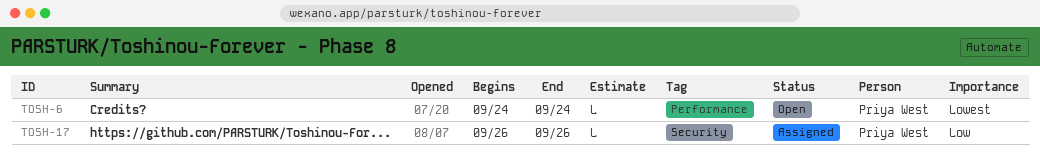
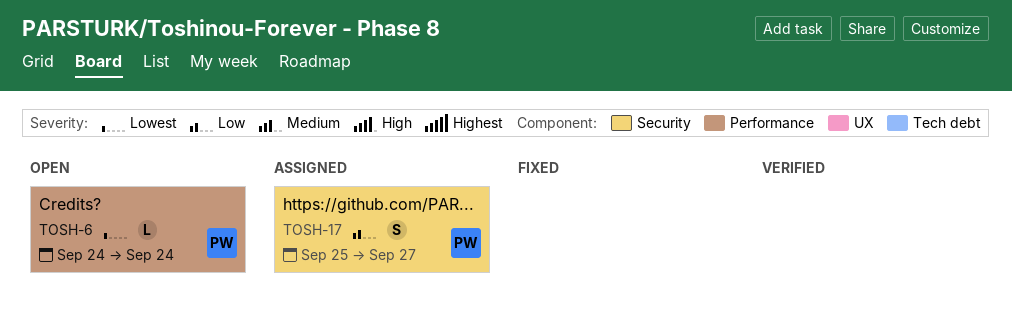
TOSH-17, estimate: L -> S
TOSH-17, start: Sep 26 -> Sep 25
TOSH-17, due: Sep 26 -> Sep 27

